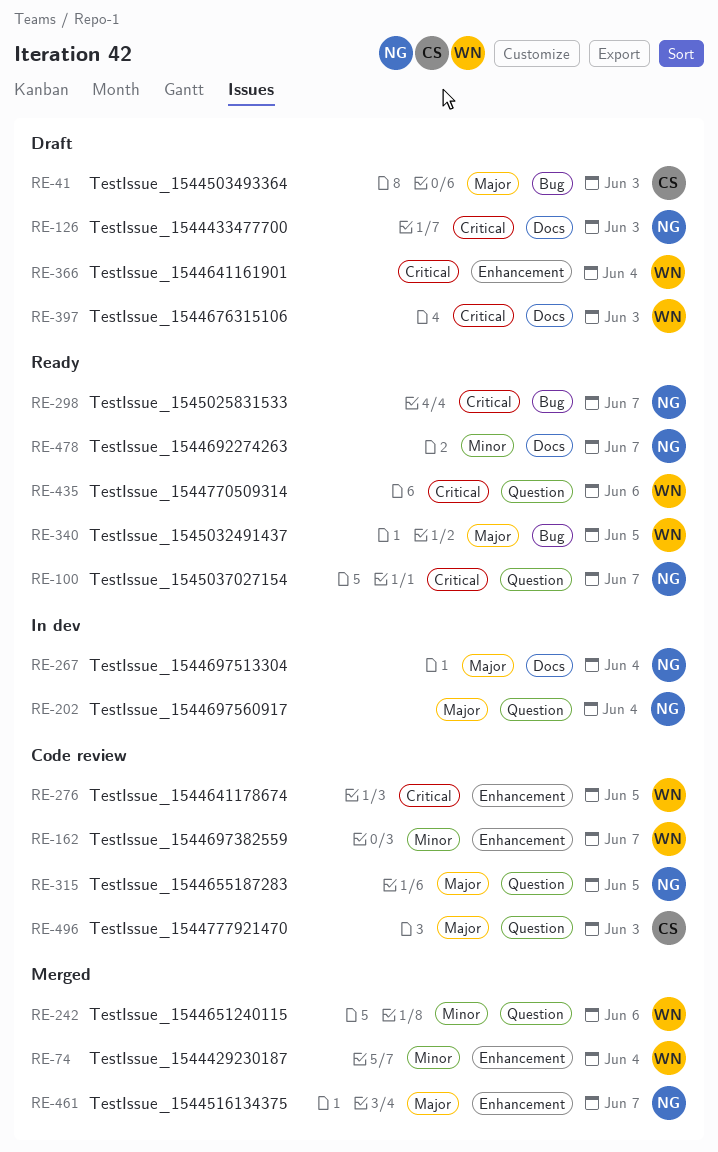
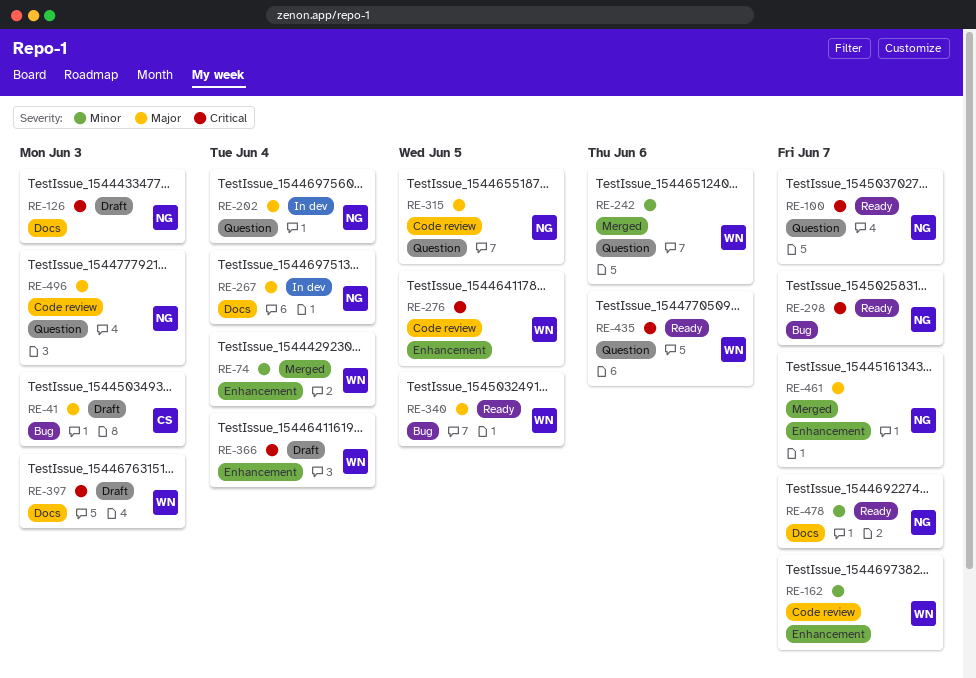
RE-496, owner: CS -> NG

